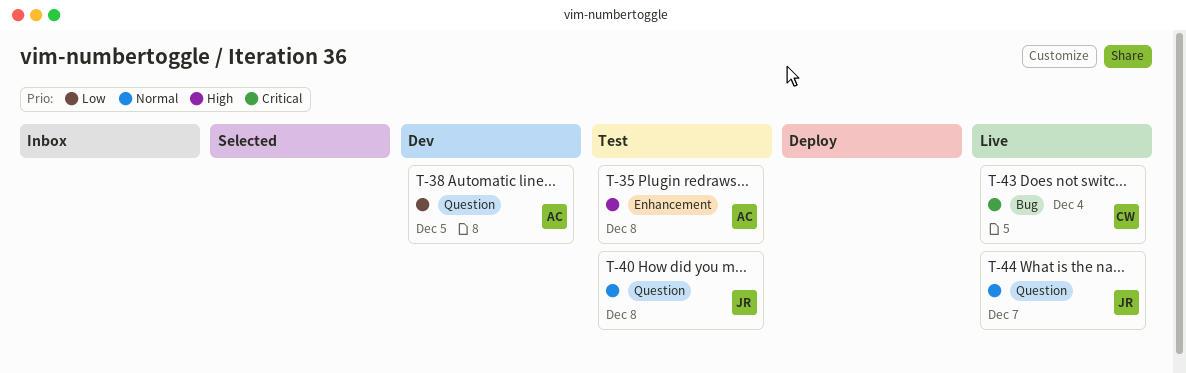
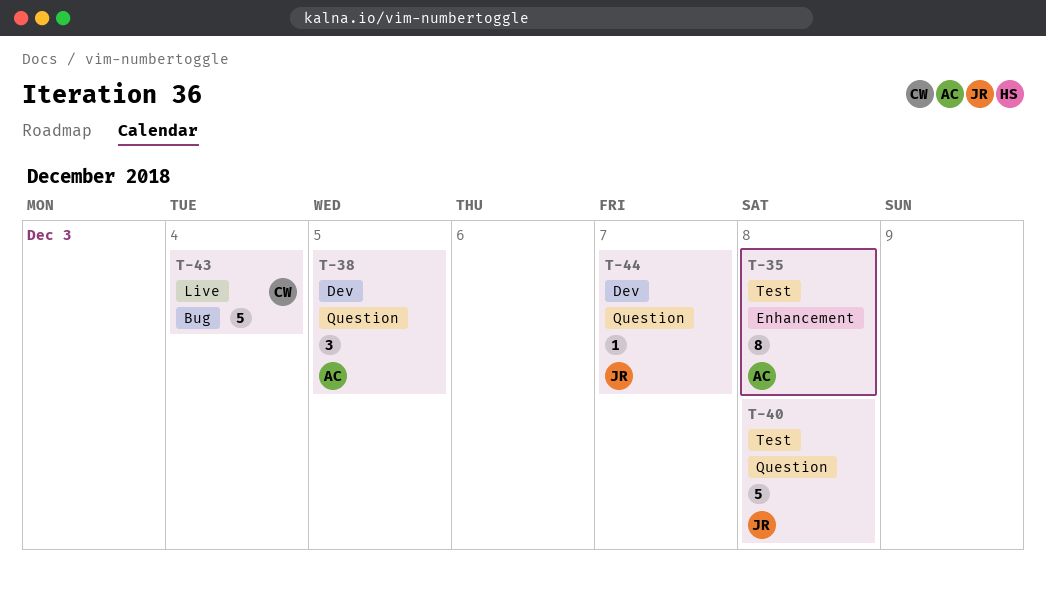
T-44, status: Live -> Dev

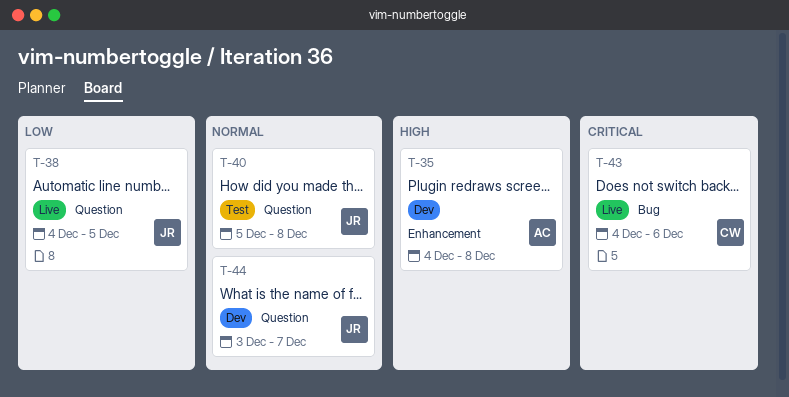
T-35, status: Test -> Dev
T-38, status: Dev -> Live
T-38, owner: AC -> JR
T-43, due: Dec 4 -> Dec 6

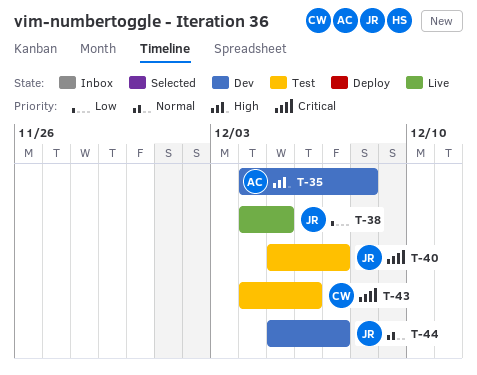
T-40, priority: Normal -> Critical
T-40, due: Dec 8 -> Dec 7
T-43, status: Live -> Test
T-44, start: Dec 3 -> Dec 5

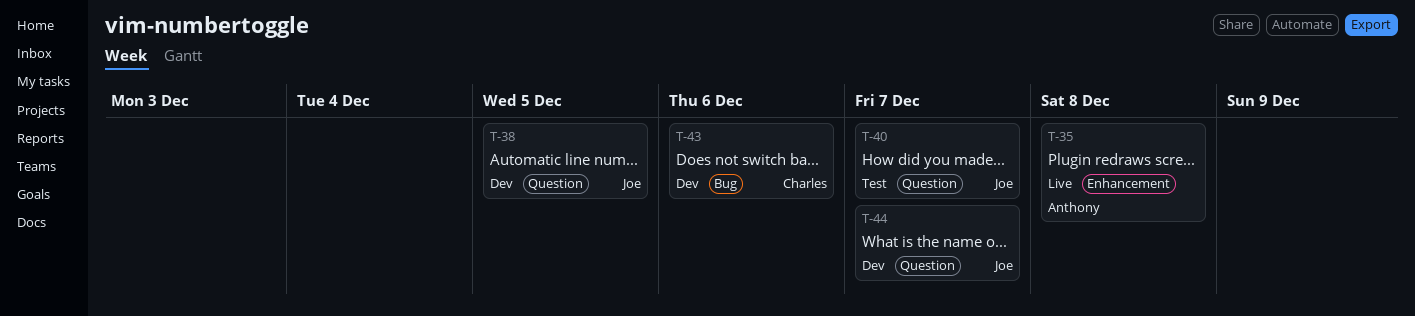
T-35, status: Dev -> Live
T-38, status: Live -> Dev
T-43, status: Test -> Dev

